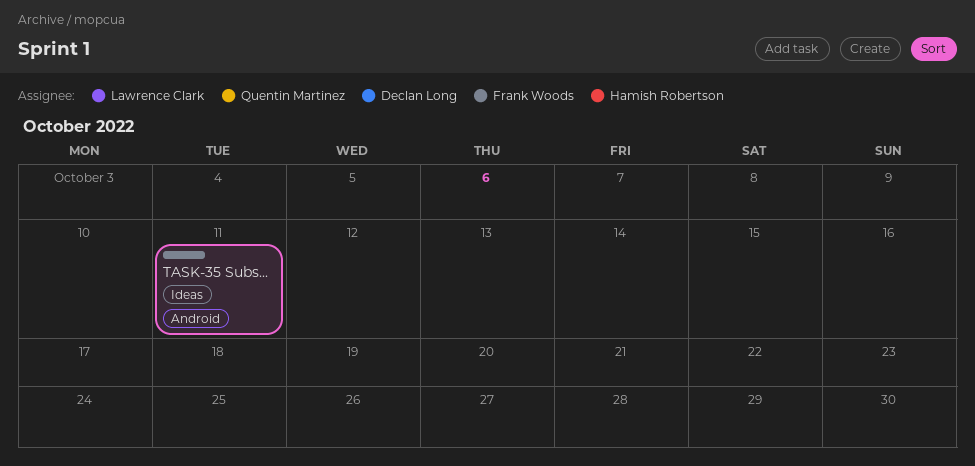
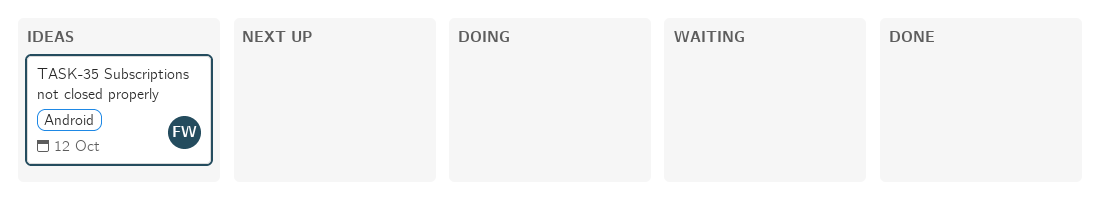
TASK-35, due: Oct 11 -> Oct 12

